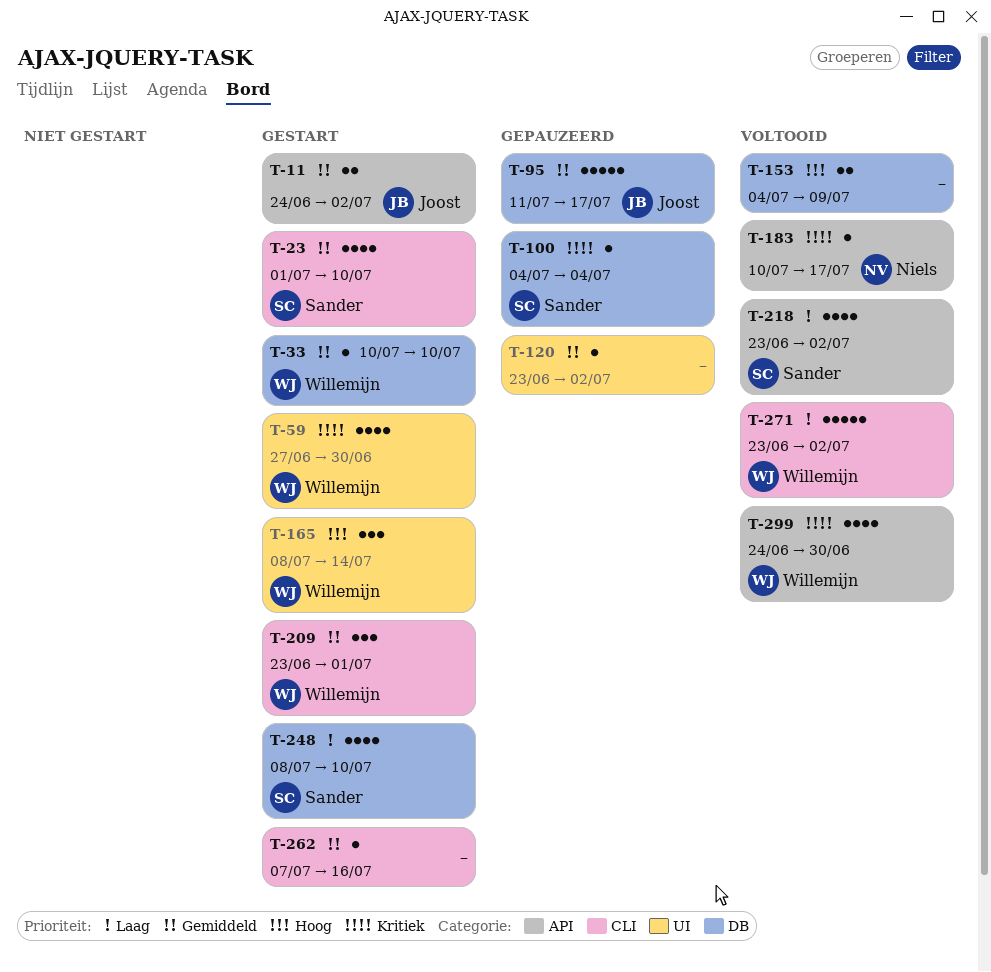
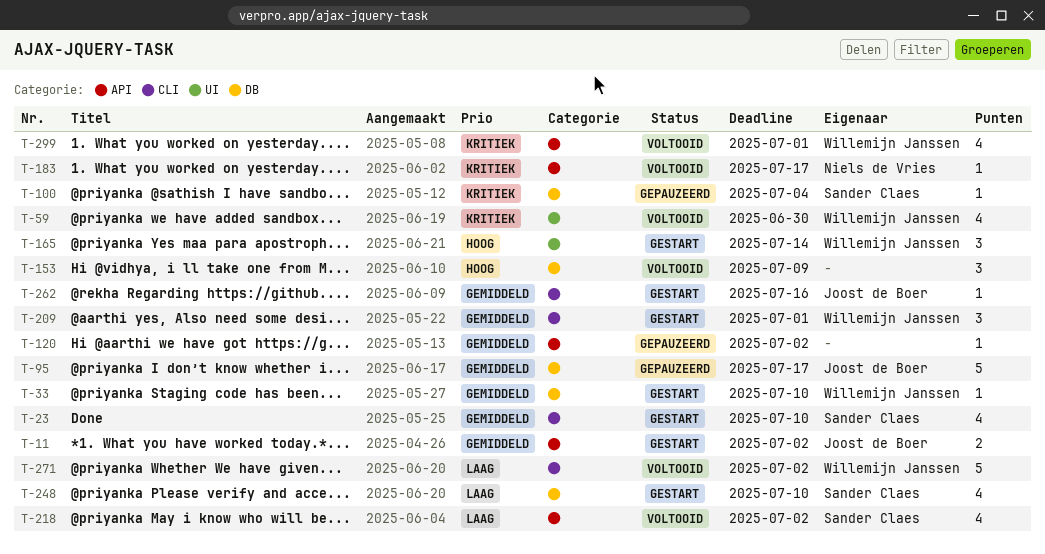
T-59, status: Gestart -> Voltooid
T-120, label: UI -> API
T-153, estimate: 2 -> 3
T-262, owner: none -> Joost de Boer
T-299, due: Jun 30 -> Jul 1

